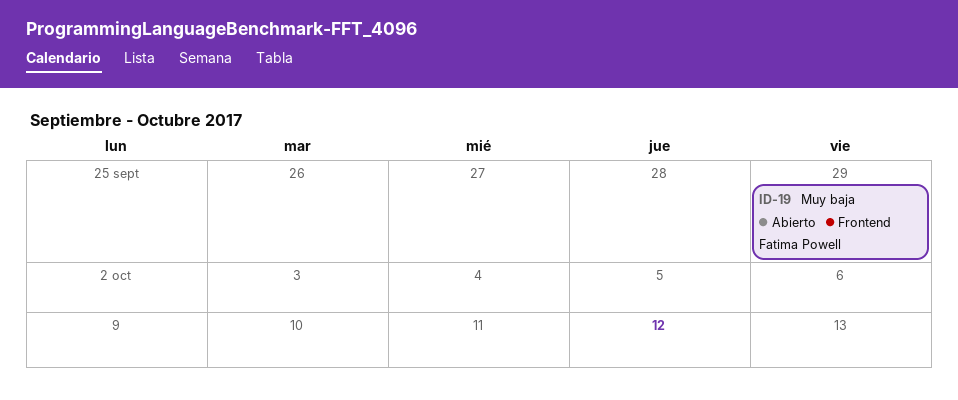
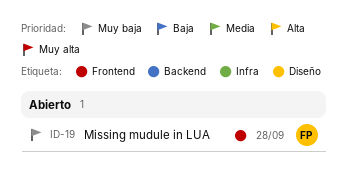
ID-19, due: Sep 29 -> Sep 28

